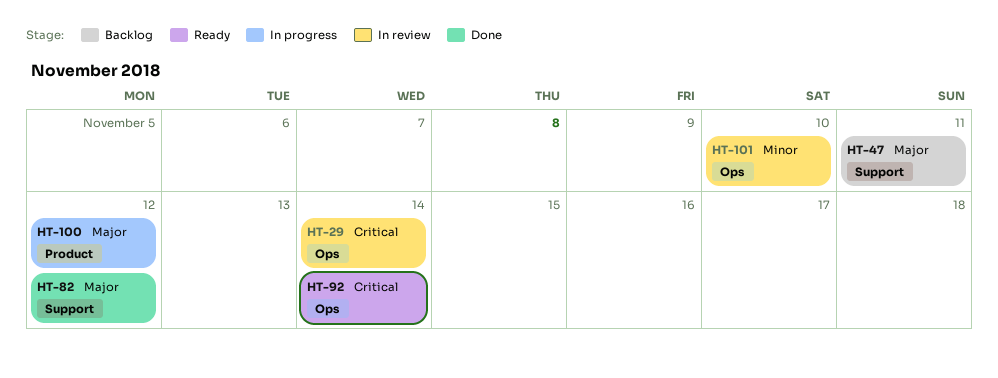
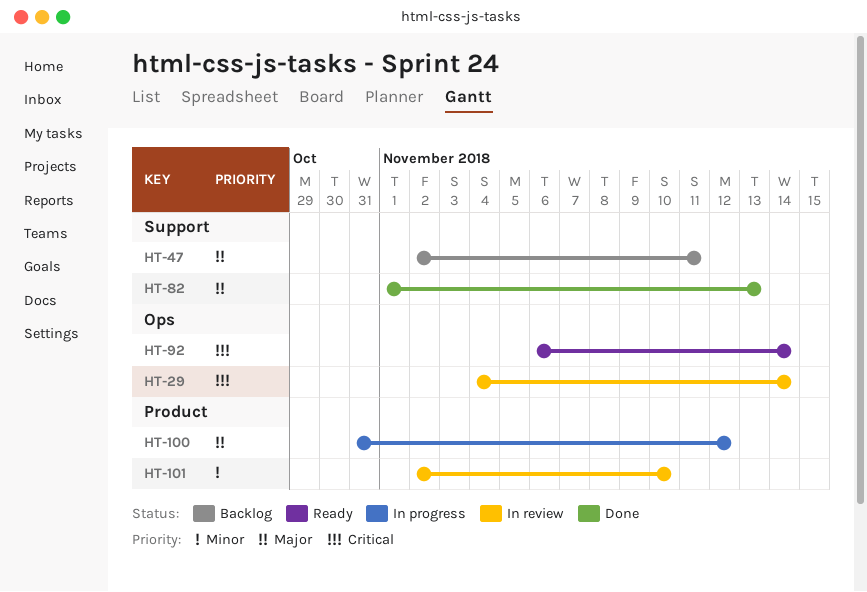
HT-82, due: Nov 12 -> Nov 13
HT-101, label: Ops -> Product

